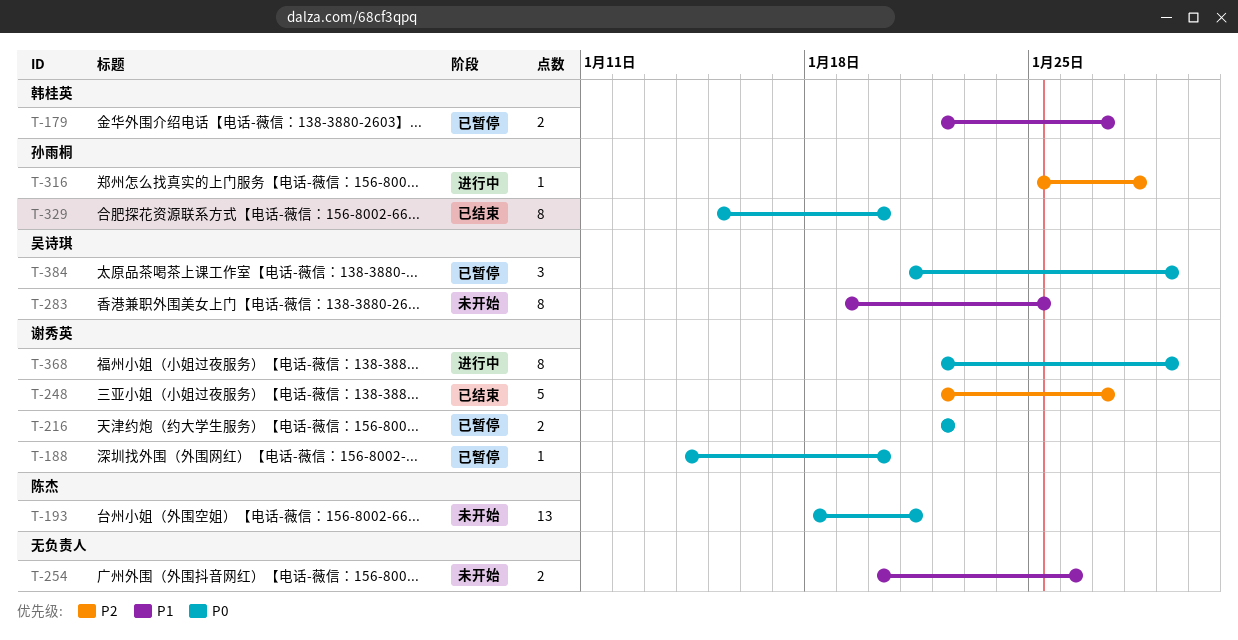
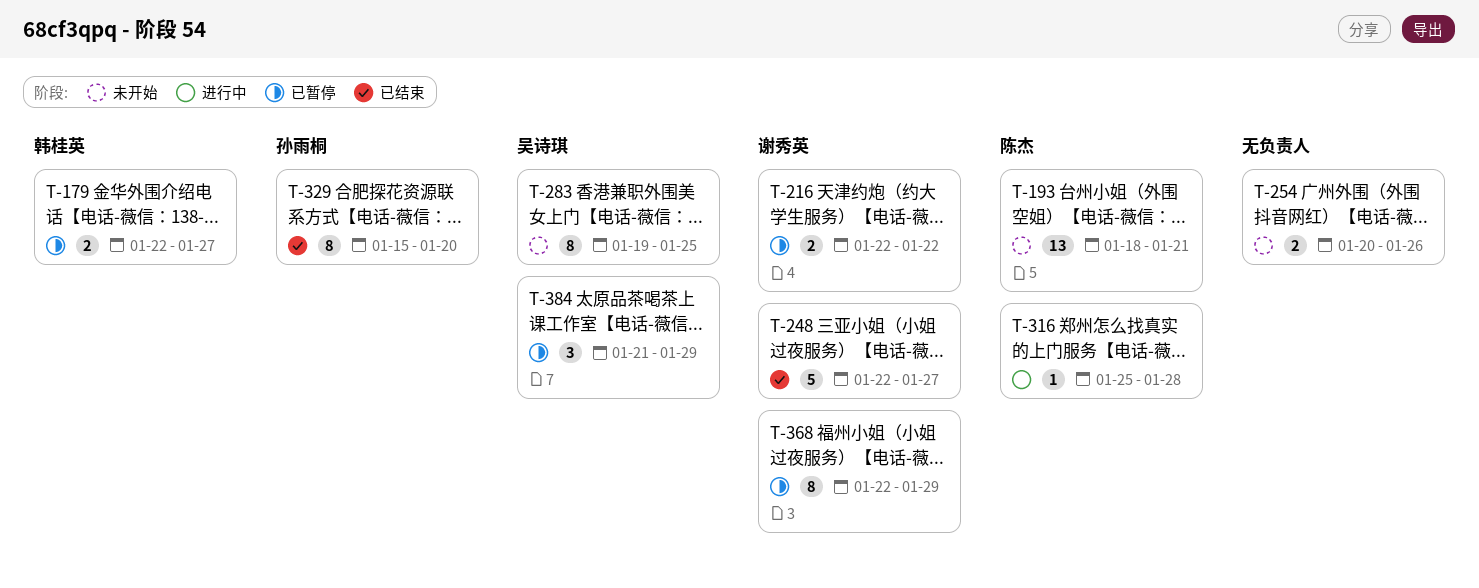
T-188: present -> none
T-316, owner: 孙雨桐 -> 陈杰
T-368, status: 进行中 -> 已暂停

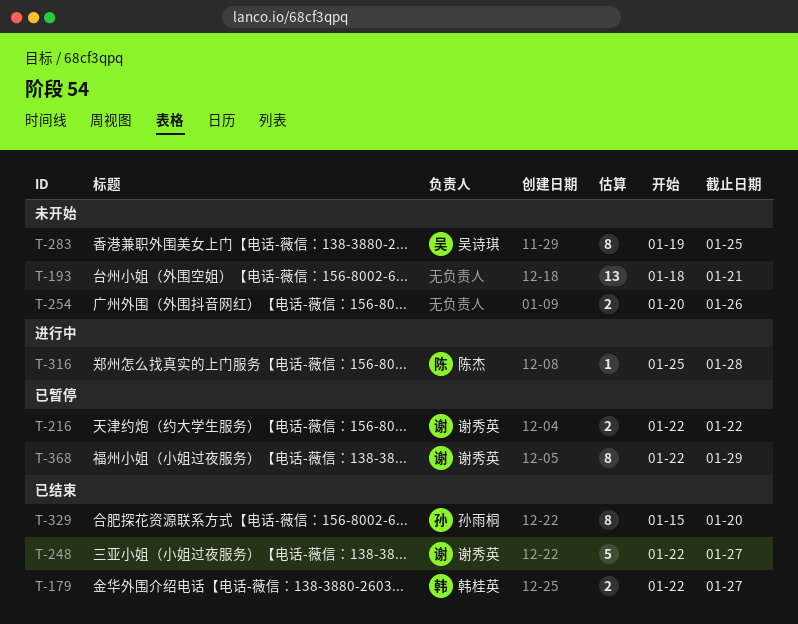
T-179, status: 已暂停 -> 已结束
T-193, owner: 陈杰 -> none
T-384: present -> none

